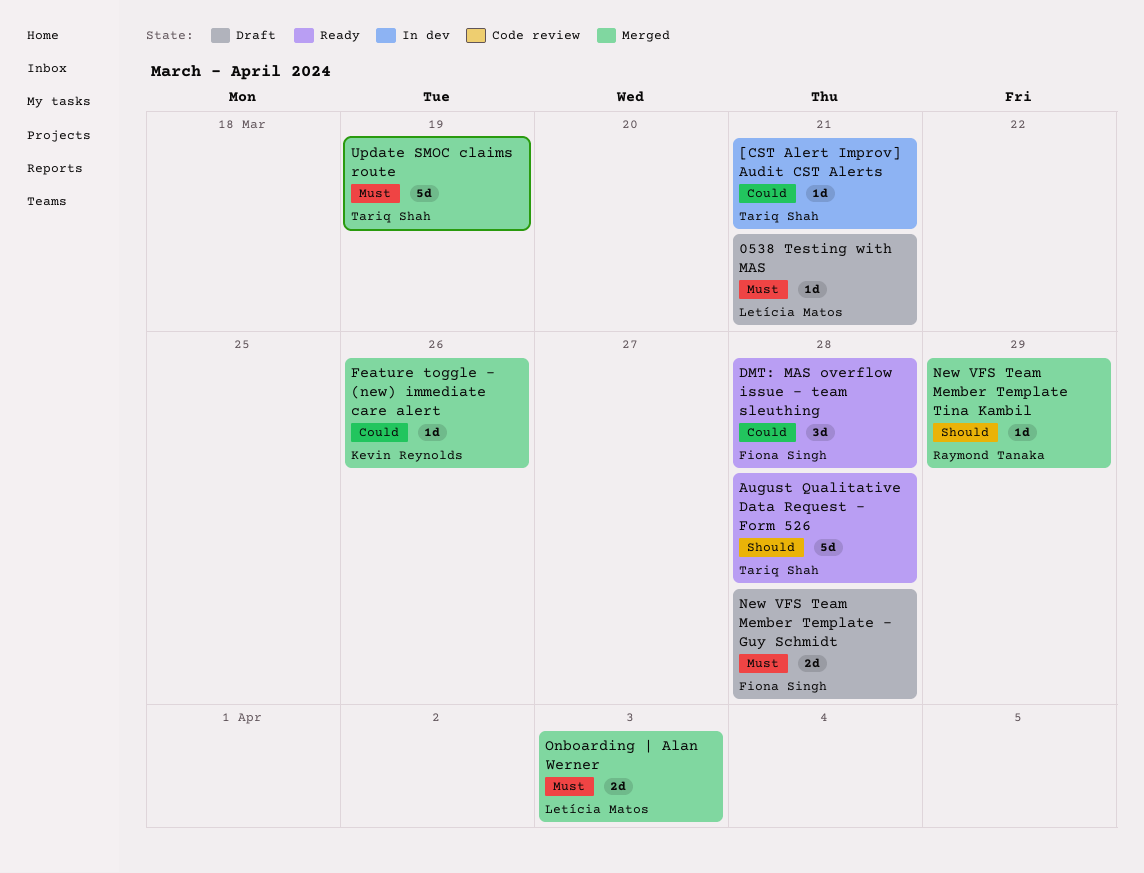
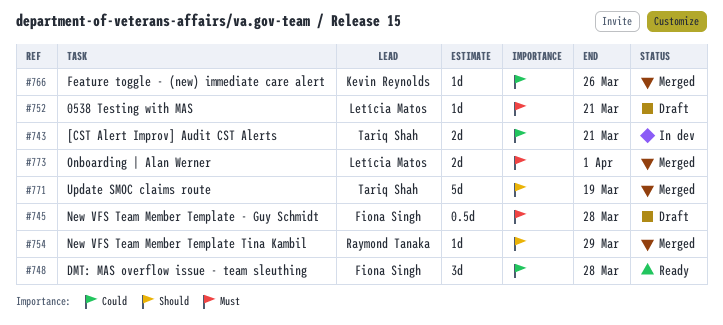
[CST Alert Improv] Audit CST Alerts, estimate: 1d -> 2d
August Qualitative Data Request - Form 526: present -> none
New VFS Team Member Template - Guy Schmidt, estimate: 2d -> 0.5d
Onboarding | Alan Werner, due: Apr 3 -> Apr 1
Update SMOC claims route, priority: Must -> Should

